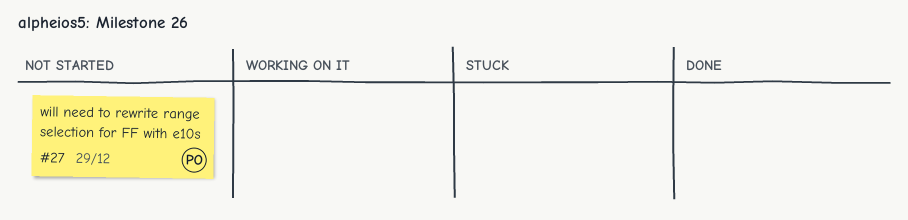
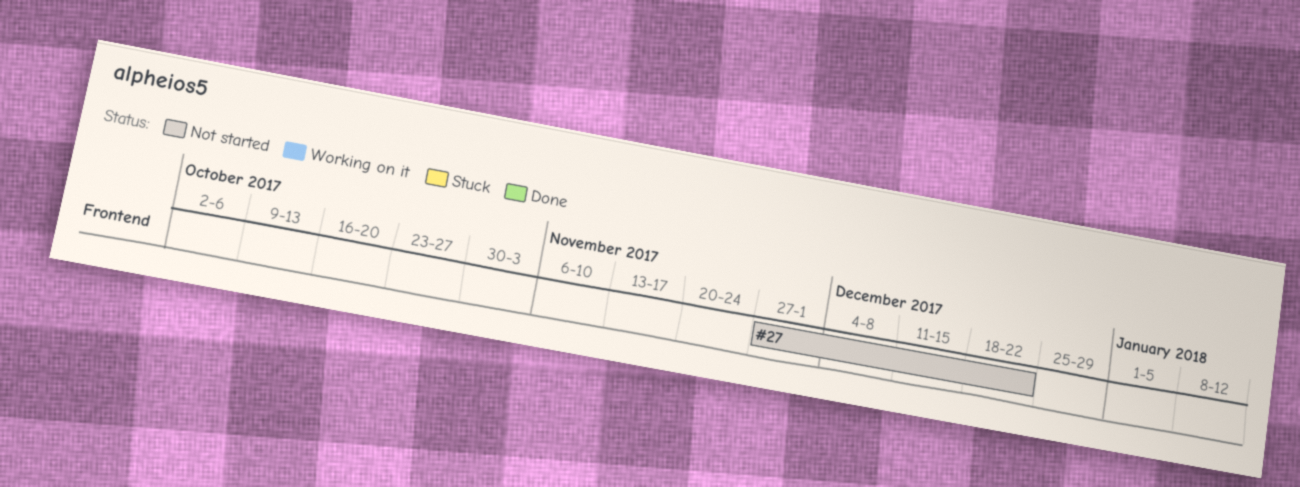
#27, due: Dec 29 -> Dec 22

